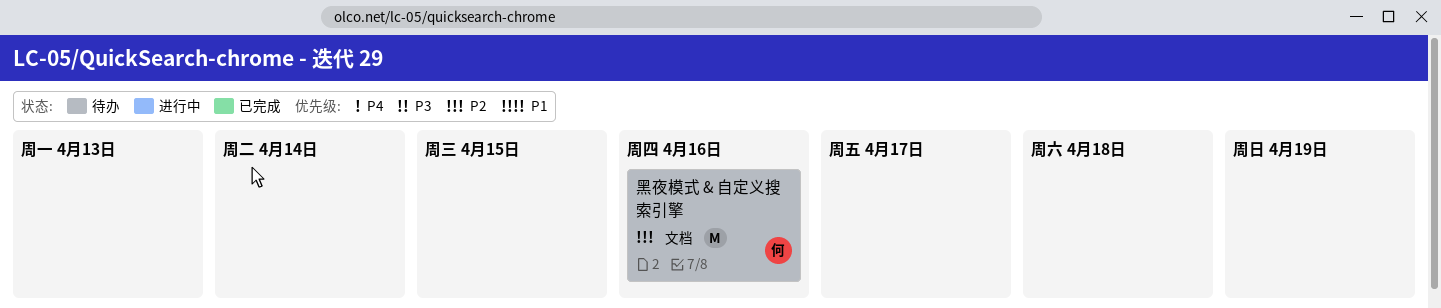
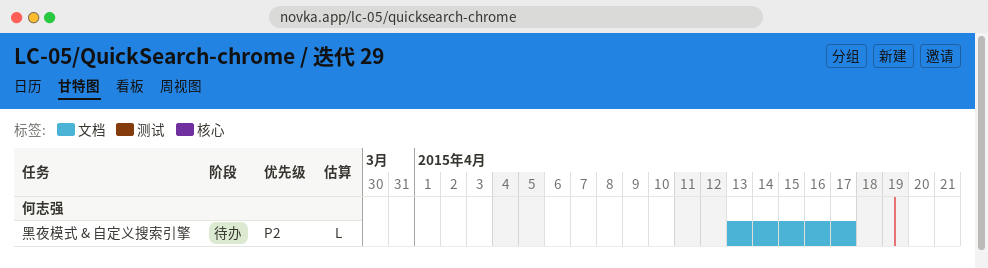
黑夜模式 & 自定义搜索引擎, estimate: M -> L
黑夜模式 & 自定义搜索引擎, due: Apr 16 -> Apr 17

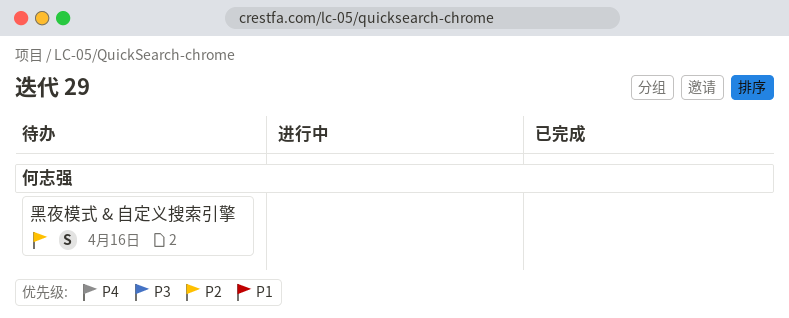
黑夜模式 & 自定义搜索引擎, estimate: L -> S
黑夜模式 & 自定义搜索引擎, due: Apr 17 -> Apr 16

